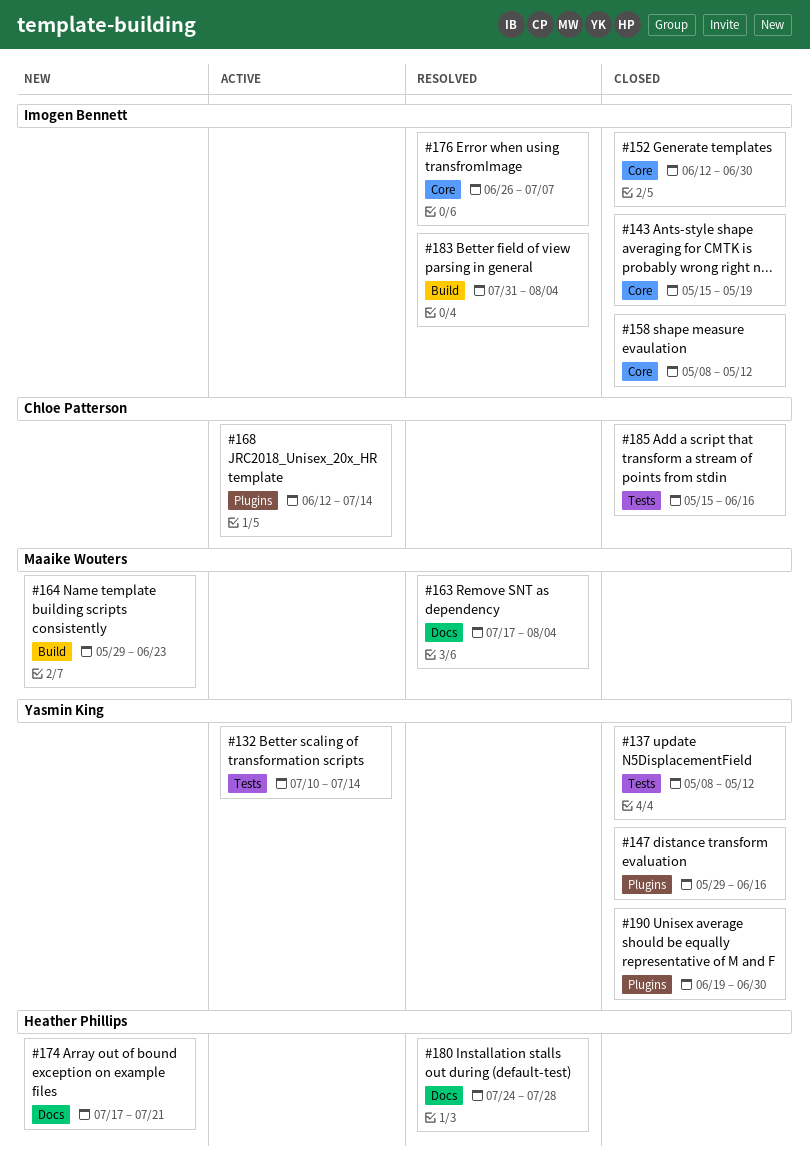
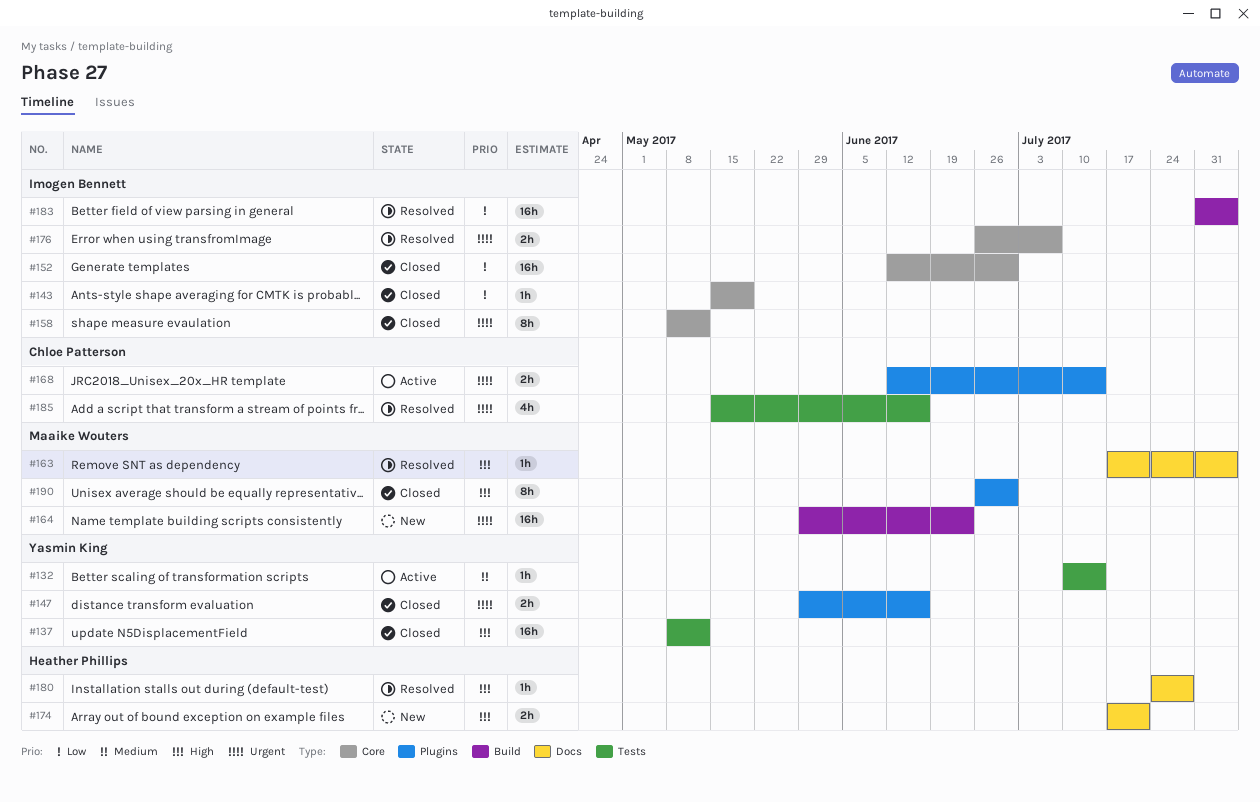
#185, status: Closed -> Resolved
#190, owner: Yasmin King -> Maaike Wouters
#190, start: Jun 19 -> Jun 26

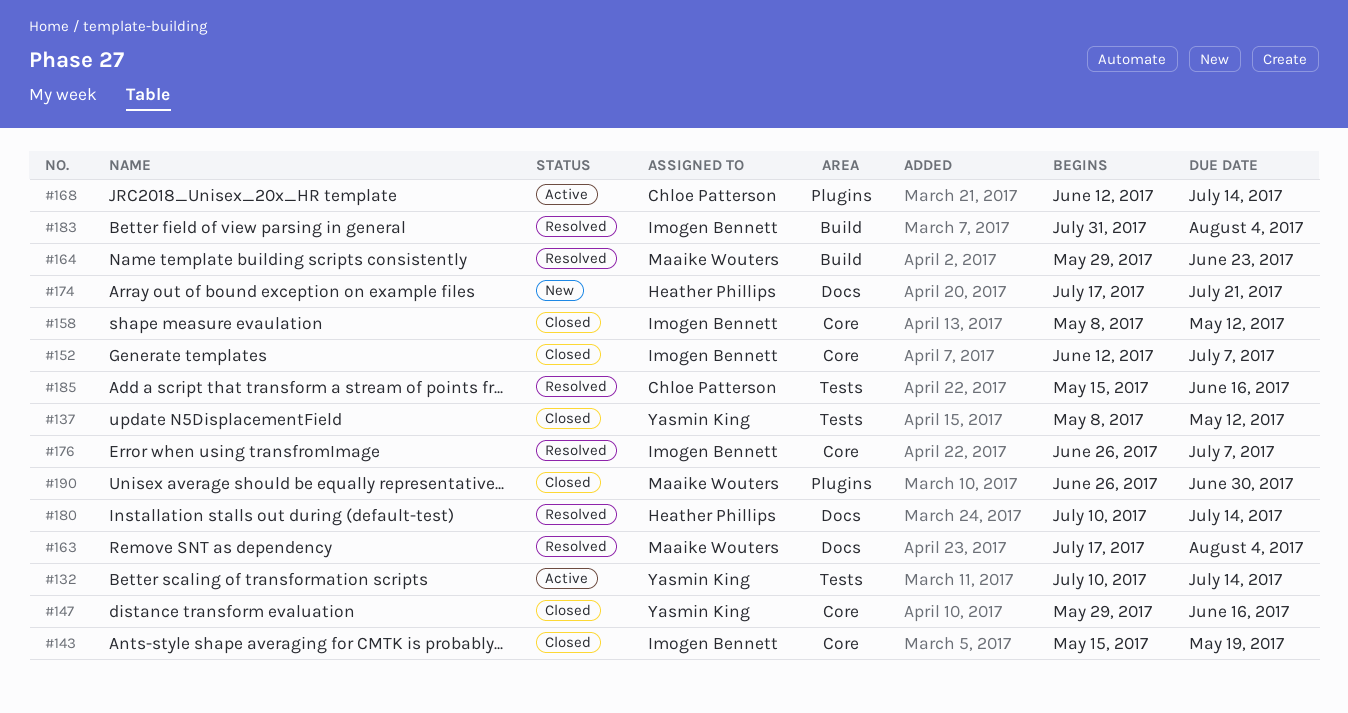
#147, label: Plugins -> Core
#152, due: Jun 30 -> Jul 7
#164, status: New -> Resolved
#180, start: Jul 24 -> Jul 10
#180, due: Jul 28 -> Jul 14

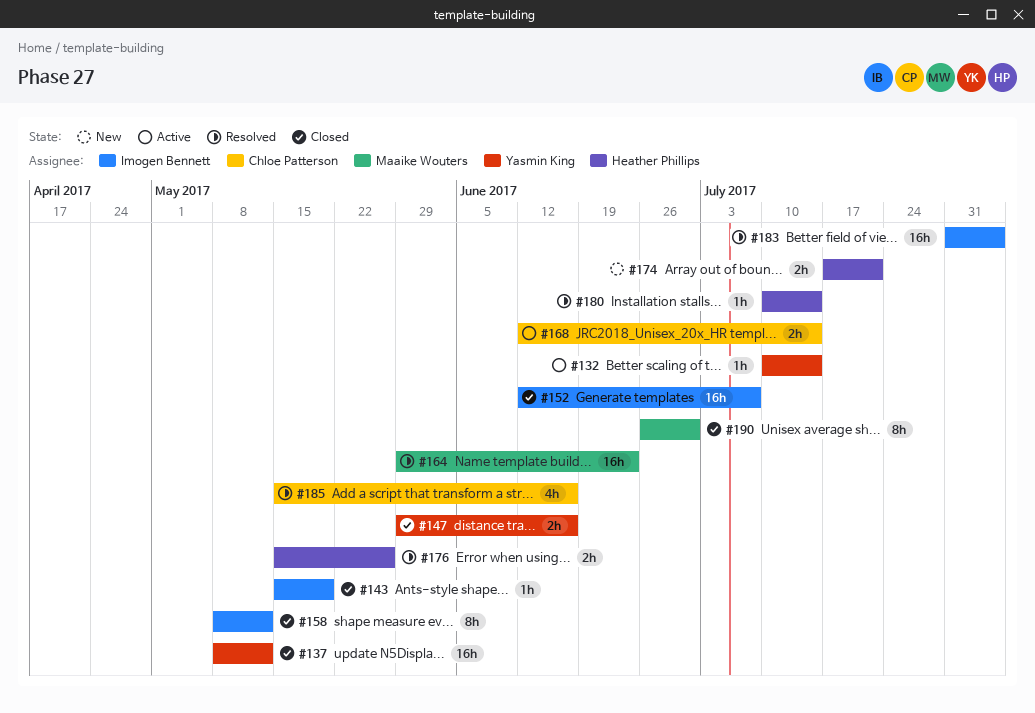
#163: present -> none
#176, owner: Imogen Bennett -> Heather Phillips
#176, start: Jun 26 -> May 15
#176, due: Jul 7 -> May 26

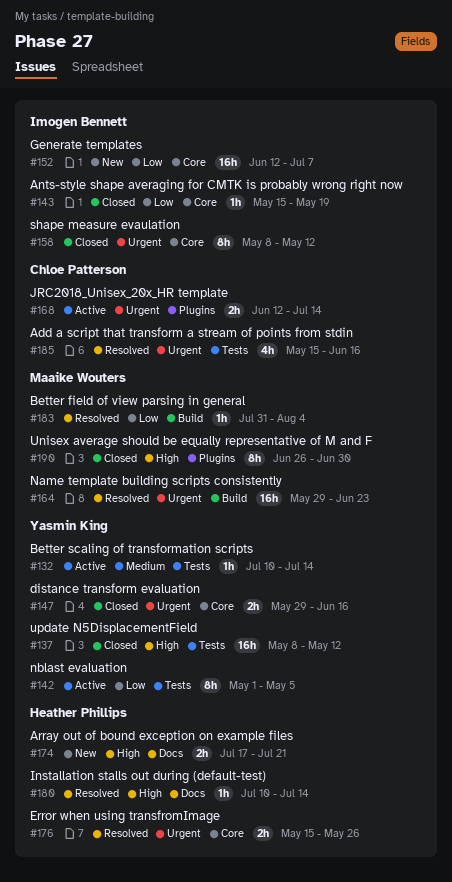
#142: none -> present
#152, status: Closed -> New
#183, owner: Imogen Bennett -> Maaike Wouters
#183, estimate: 16h -> 1h

